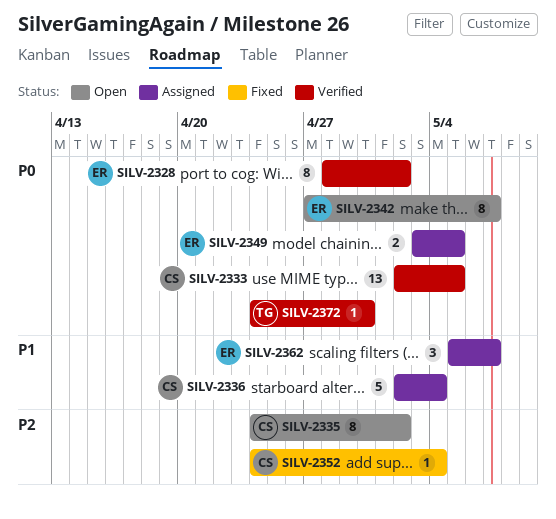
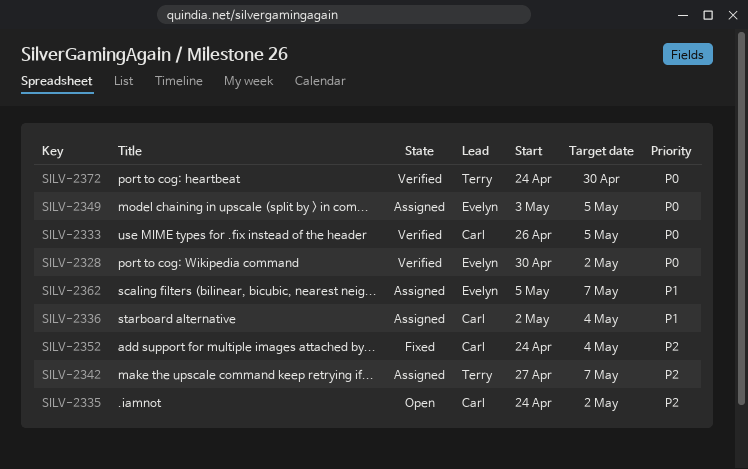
SILV-2328, start: Apr 28 -> Apr 30
SILV-2333, start: May 2 -> Apr 26
SILV-2342, status: Open -> Assigned
SILV-2342, owner: Evelyn -> Terry
SILV-2342, priority: P0 -> P2

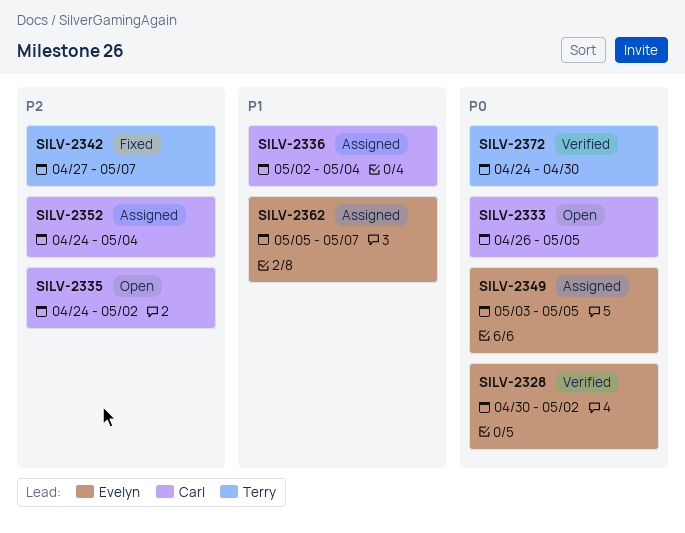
SILV-2333, status: Verified -> Open
SILV-2342, status: Assigned -> Fixed
SILV-2352, status: Fixed -> Assigned

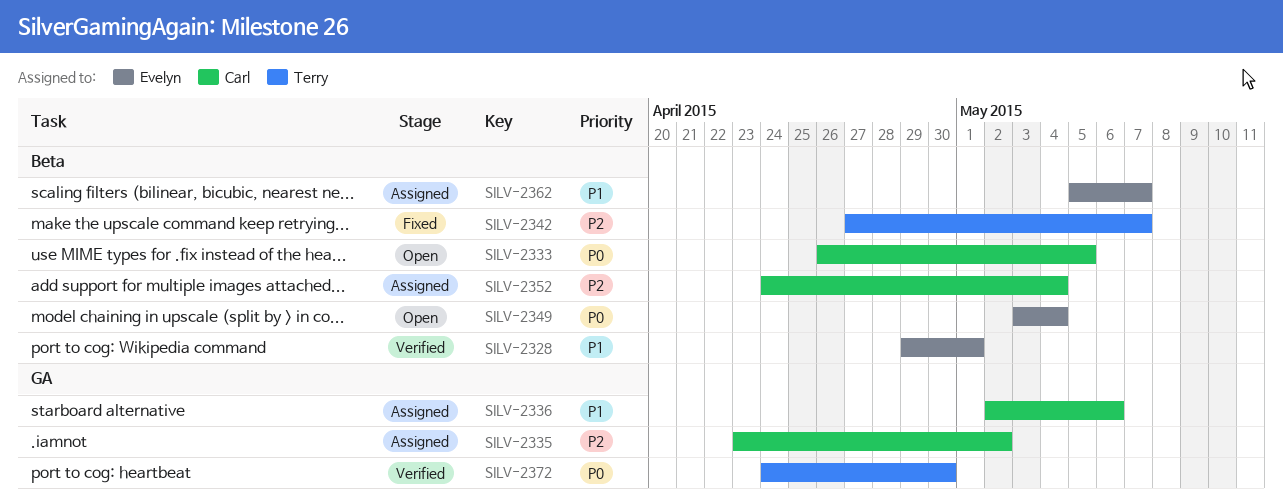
SILV-2328, priority: P0 -> P1
SILV-2328, start: Apr 30 -> Apr 29
SILV-2328, due: May 2 -> May 1
SILV-2335, status: Open -> Assigned
SILV-2335, start: Apr 24 -> Apr 23
SILV-2336, due: May 4 -> May 6
SILV-2349, status: Assigned -> Open
SILV-2349, due: May 5 -> May 4

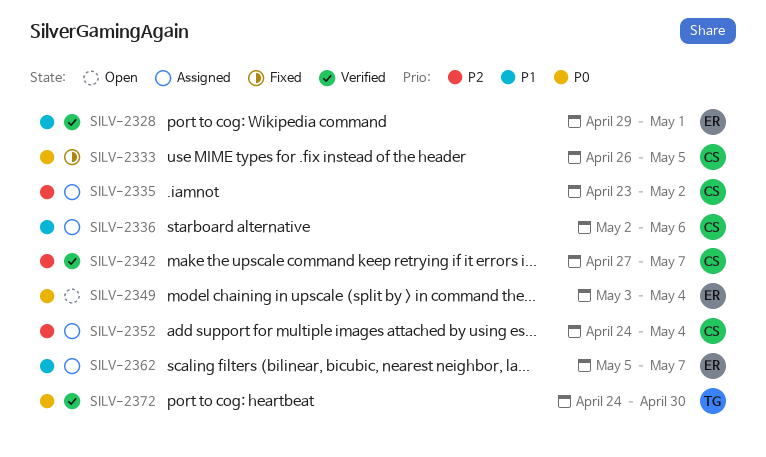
SILV-2333, status: Open -> Fixed
SILV-2342, status: Fixed -> Verified
SILV-2342, owner: Terry -> Carl

